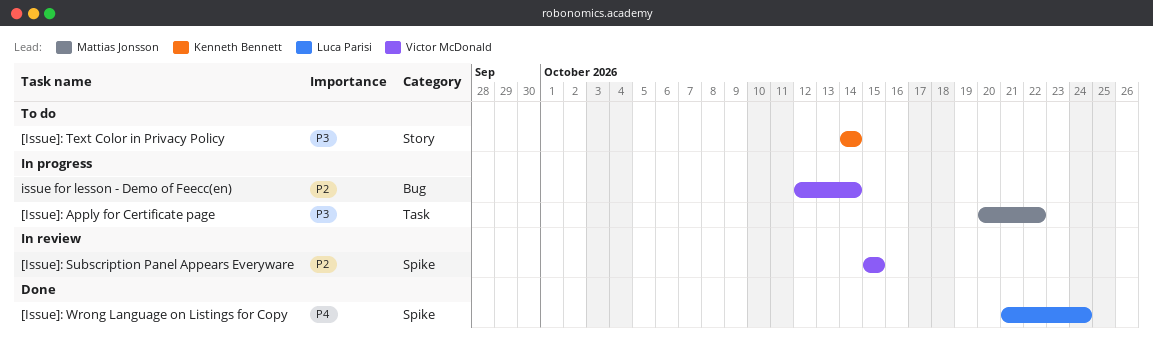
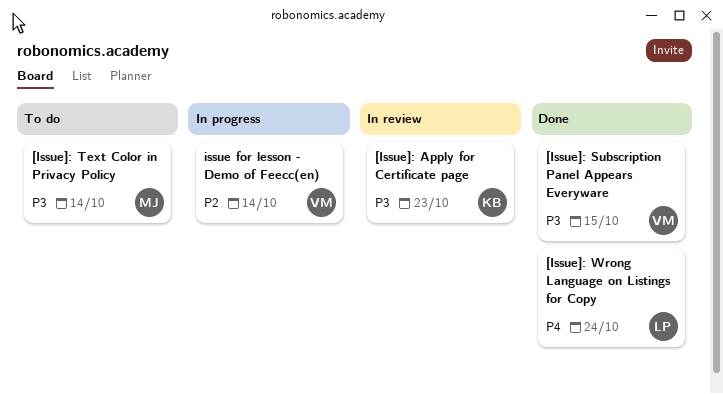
[Issue]: Apply for Certificate page, status: In progress -> In review
[Issue]: Apply for Certificate page, owner: Mattias Jonsson -> Kenneth Bennett
[Issue]: Apply for Certificate page, due: Oct 22 -> Oct 23
[Issue]: Subscription Panel Appears Everyware, status: In review -> Done
[Issue]: Subscription Panel Appears Everyware, priority: P2 -> P3
[Issue]: Text Color in Privacy Policy, owner: Kenneth Bennett -> Mattias Jonsson

